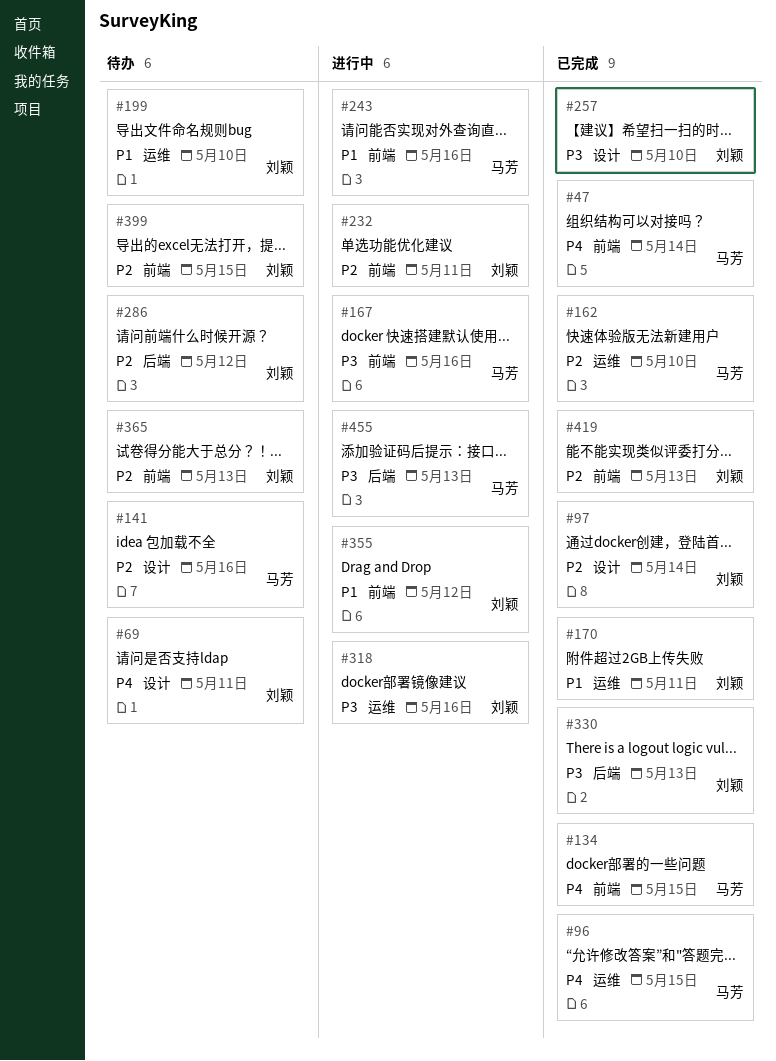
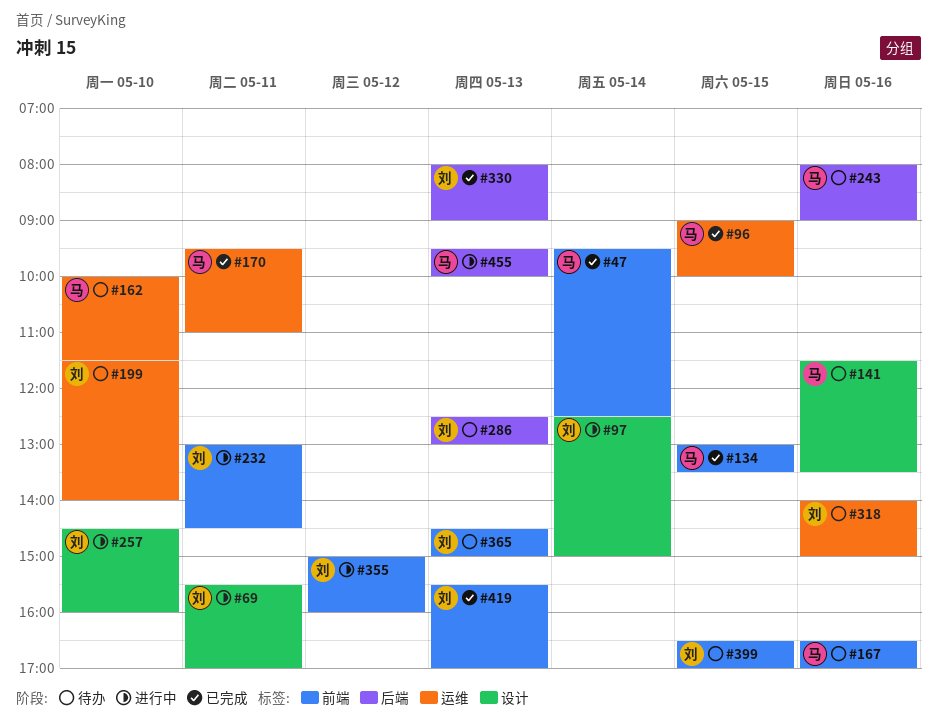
#69, status: 待办 -> 进行中
#97, status: 已完成 -> 进行中
#162, status: 已完成 -> 待办
#167, status: 进行中 -> 待办
#170, owner: 刘颖 -> 马芳
#243, status: 进行中 -> 待办
#243, label: 前端 -> 后端
#257, status: 已完成 -> 进行中
#286, day: May 12 -> May 13
#318, status: 进行中 -> 待办

